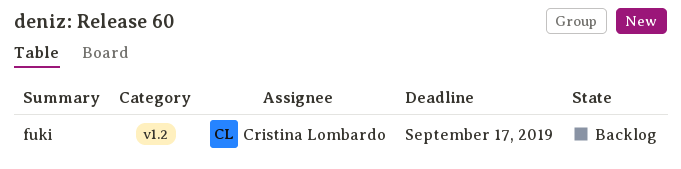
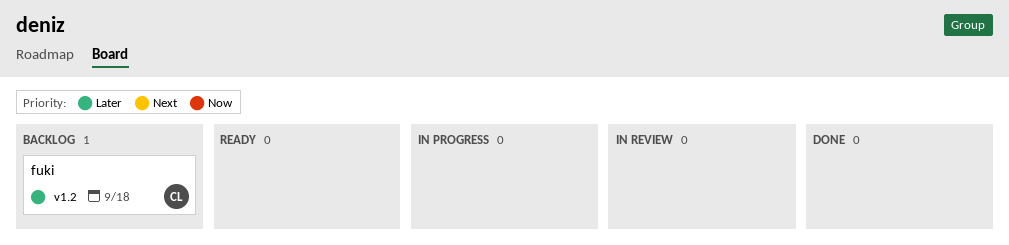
fuki, due: Sep 17 -> Sep 18

